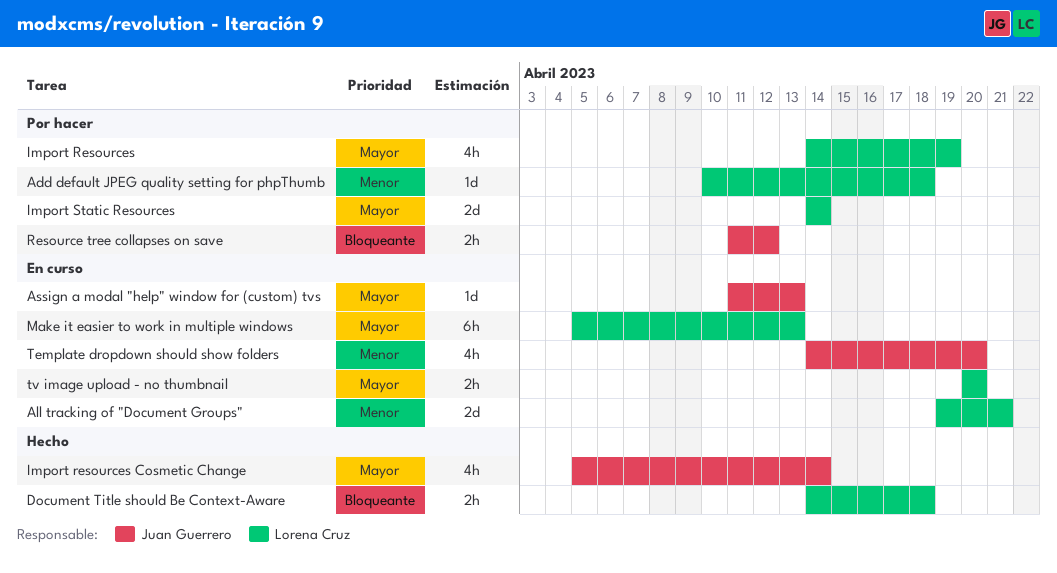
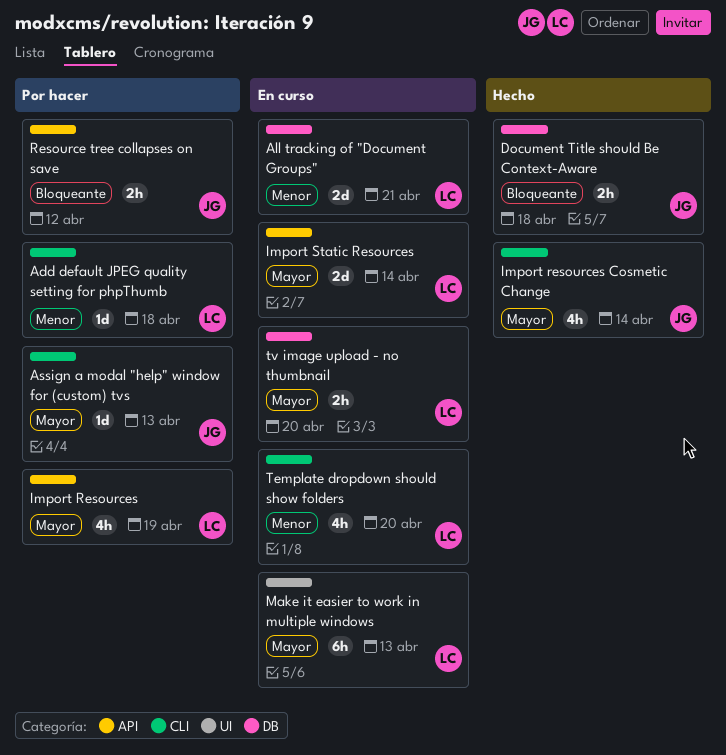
Assign a modal "help" window for (custom) tvs, status: En curso -> Por hacer
Document Title should Be Context-Aware, owner: Lorena Cruz -> Juan Guerrero
Import Static Resources, status: Por hacer -> En curso
Template dropdown should show folders, owner: Juan Guerrero -> Lorena Cruz

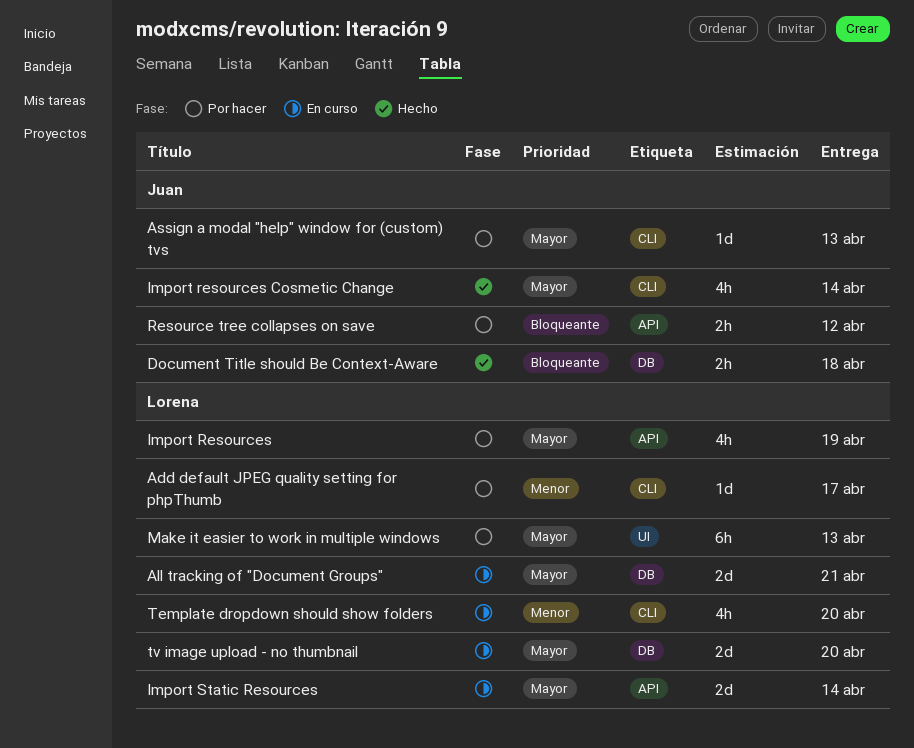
Add default JPEG quality setting for phpThumb, due: Apr 18 -> Apr 17
All tracking of "Document Groups", priority: Menor -> Mayor
Make it easier to work in multiple windows, status: En curso -> Por hacer
tv image upload - no thumbnail, estimate: 2h -> 2d

